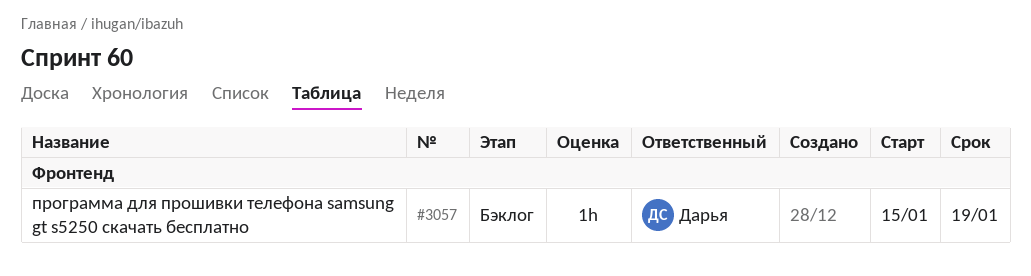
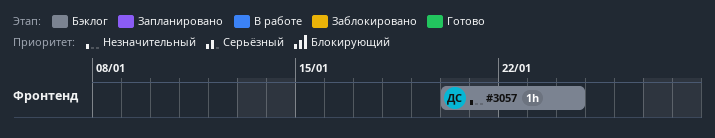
#3057, start: Jan 15 -> Jan 20
#3057, due: Jan 19 -> Jan 24

